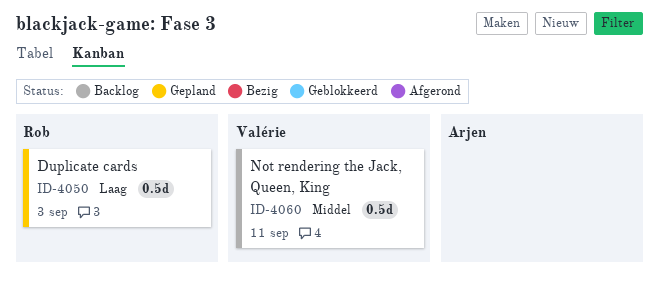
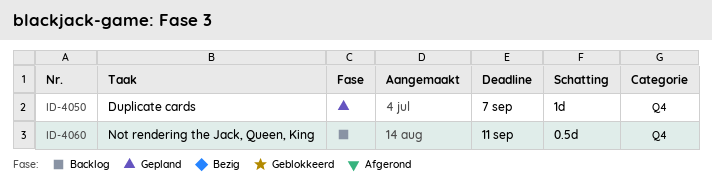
ID-4050, estimate: 0.5d -> 1d
ID-4050, due: Sep 3 -> Sep 7

